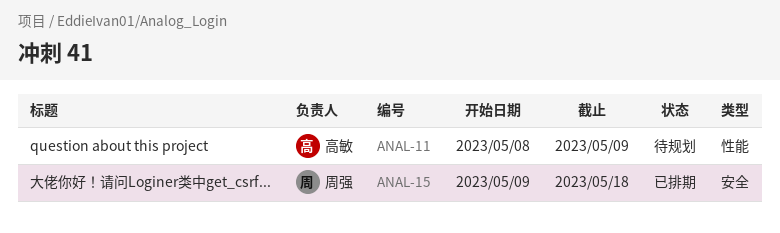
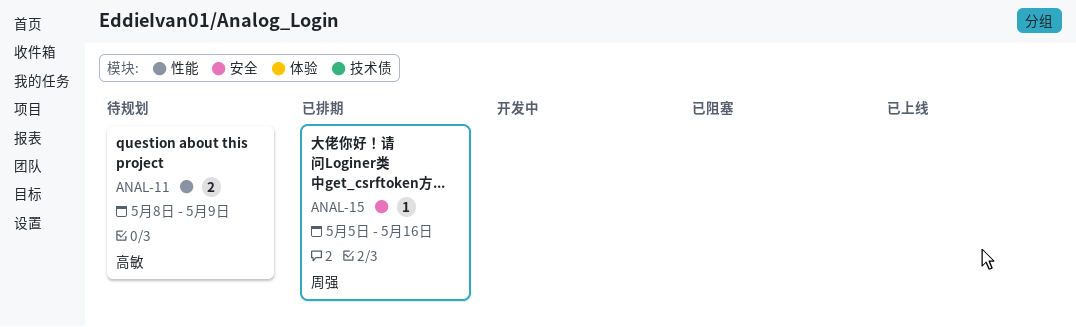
ANAL-15, start: May 9 -> May 5
ANAL-15, due: May 18 -> May 16

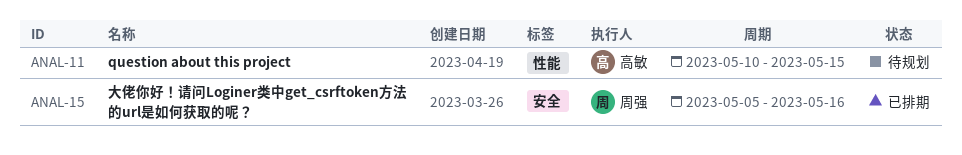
ANAL-11, start: May 8 -> May 10
ANAL-11, due: May 9 -> May 15

